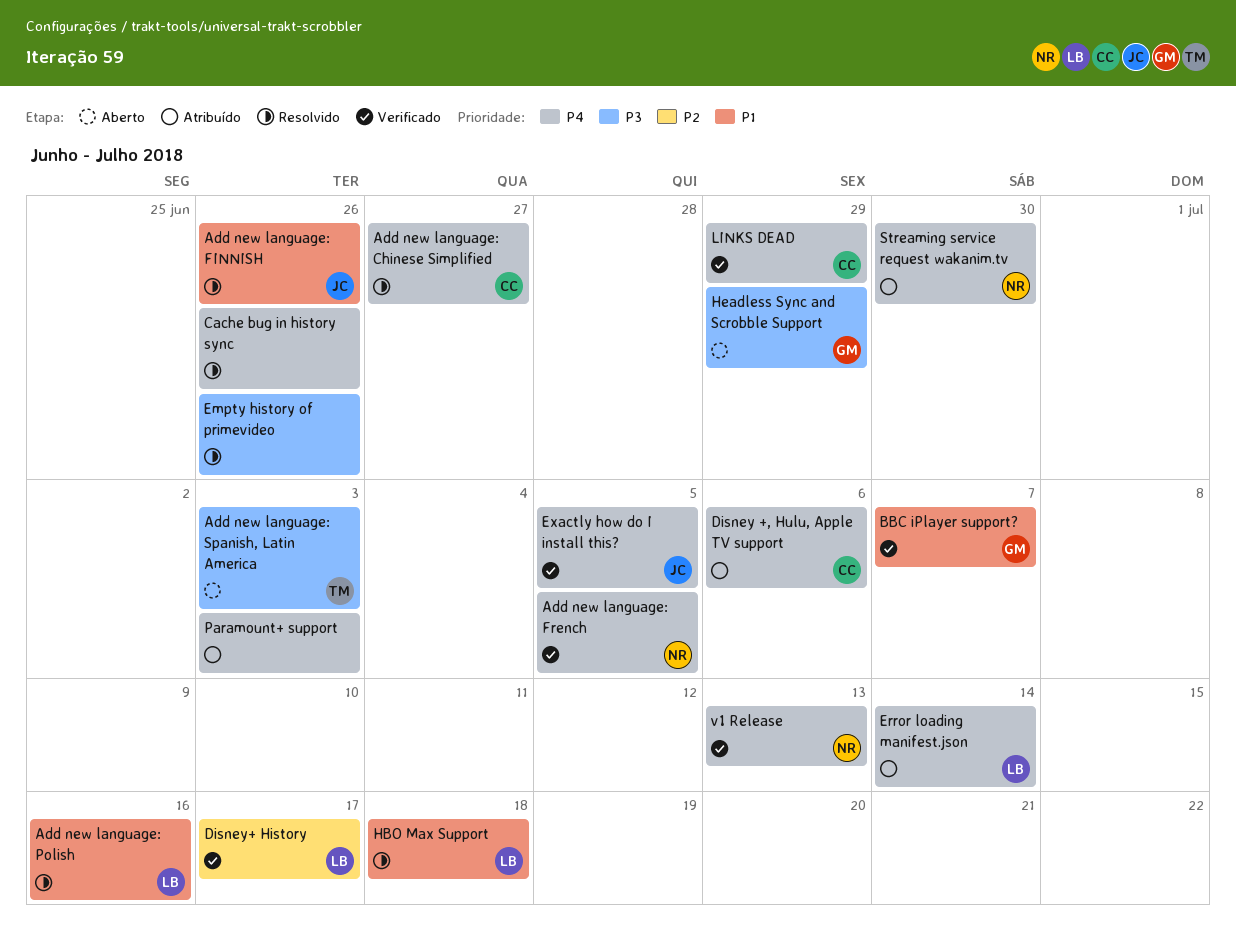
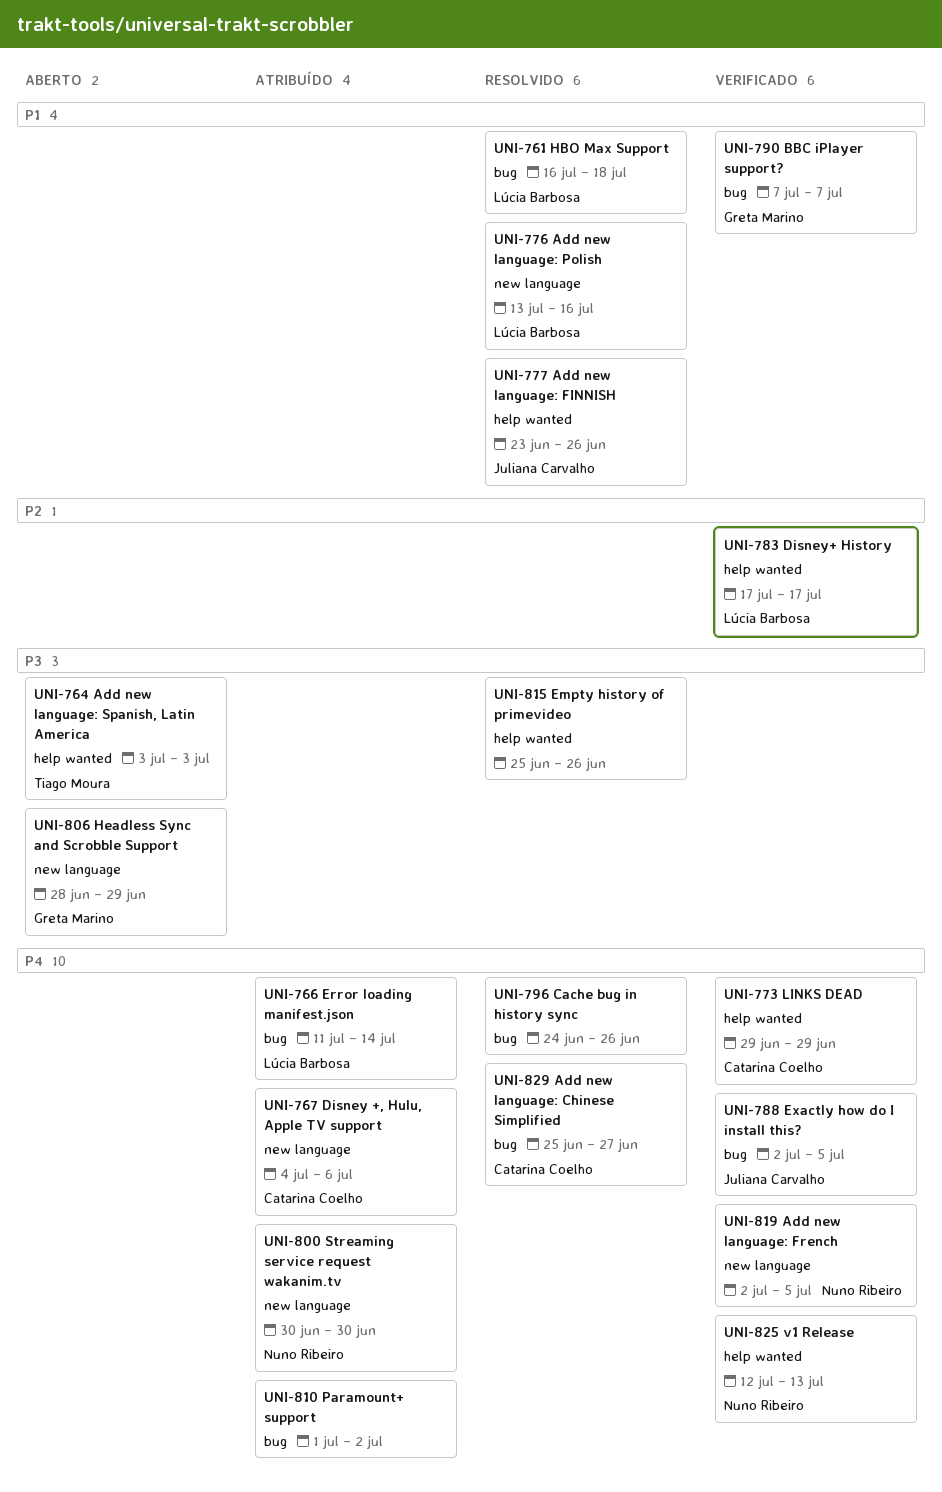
Paramount+ support, due: Jul 3 -> Jul 2

